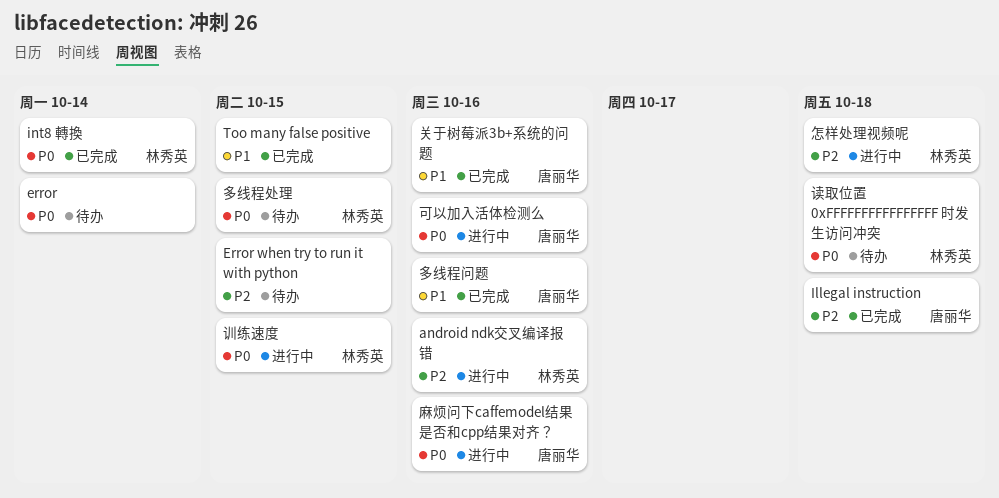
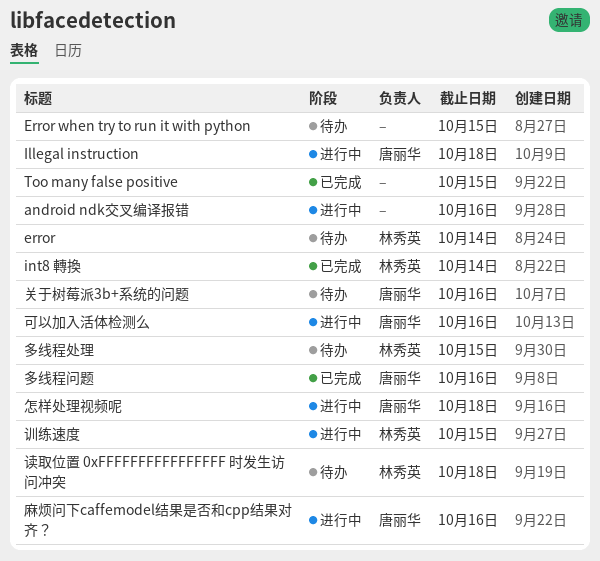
android ndk交叉编译报错, owner: 林秀英 -> none
error, owner: none -> 林秀英
Illegal instruction, status: 已完成 -> 进行中
关于树莓派3b+系统的问题, status: 已完成 -> 待办
怎样处理视频呢, owner: 林秀英 -> 唐丽华

